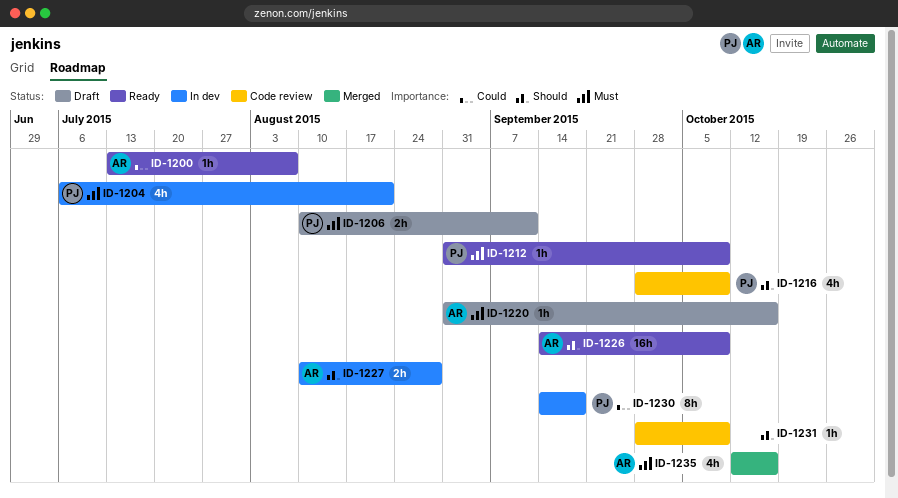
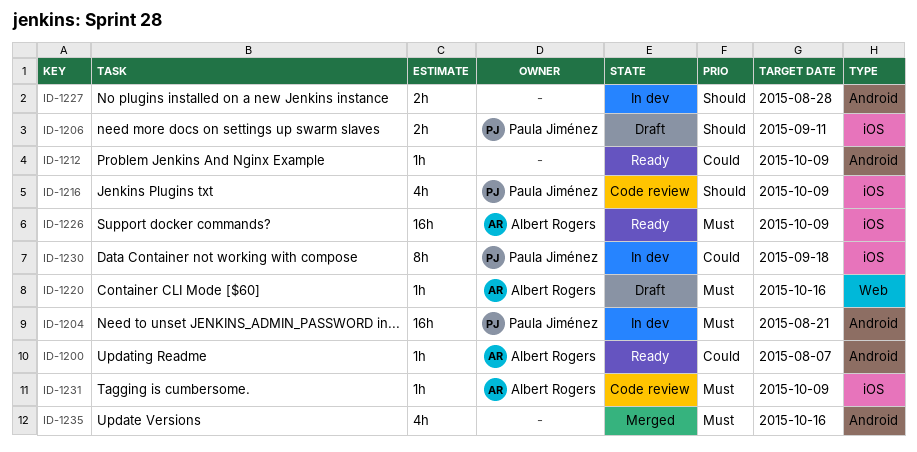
ID-1204, estimate: 4h -> 16h
ID-1206, priority: Must -> Should
ID-1212, owner: Paula Jiménez -> none
ID-1212, priority: Must -> Could
ID-1226, priority: Should -> Must
ID-1227, owner: Albert Rogers -> none
ID-1231, owner: none -> Albert Rogers
ID-1231, priority: Should -> Must
ID-1235, owner: Albert Rogers -> none

